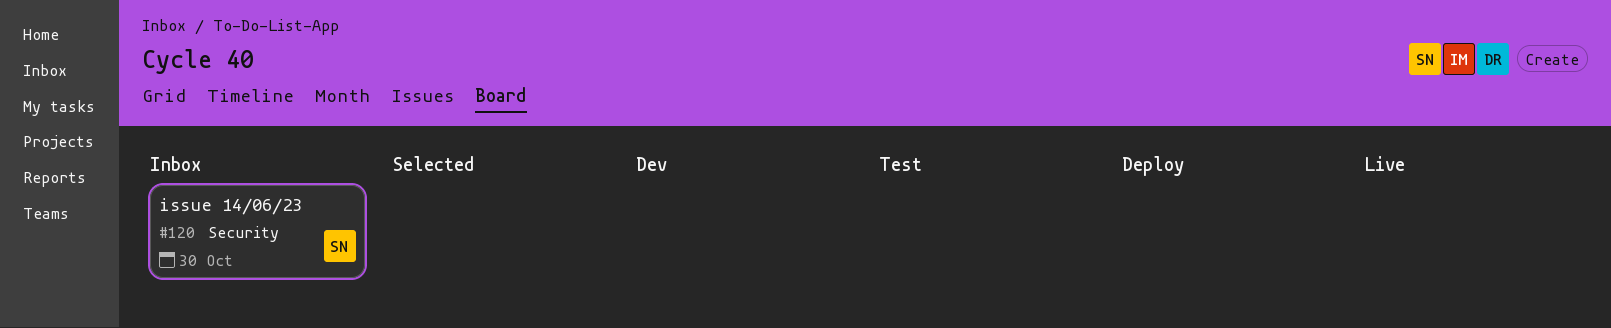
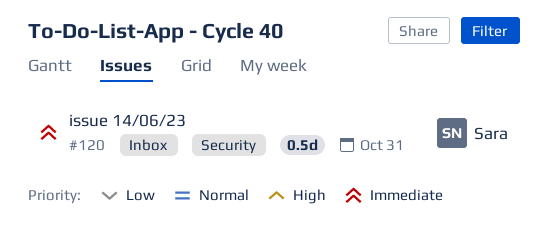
#120, due: Oct 30 -> Oct 31

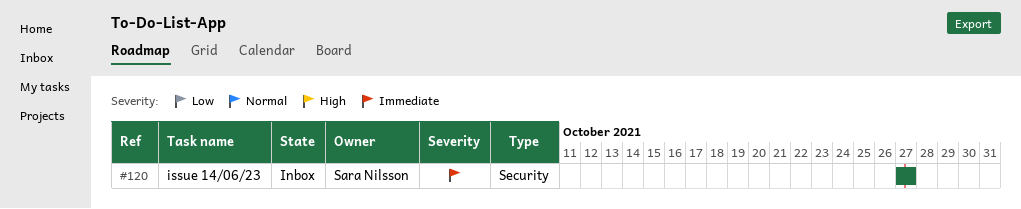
#120, due: Oct 31 -> Oct 27

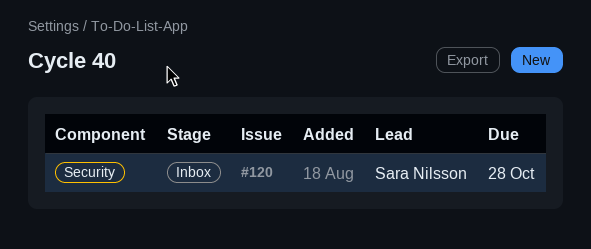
#120, due: Oct 27 -> Oct 28

